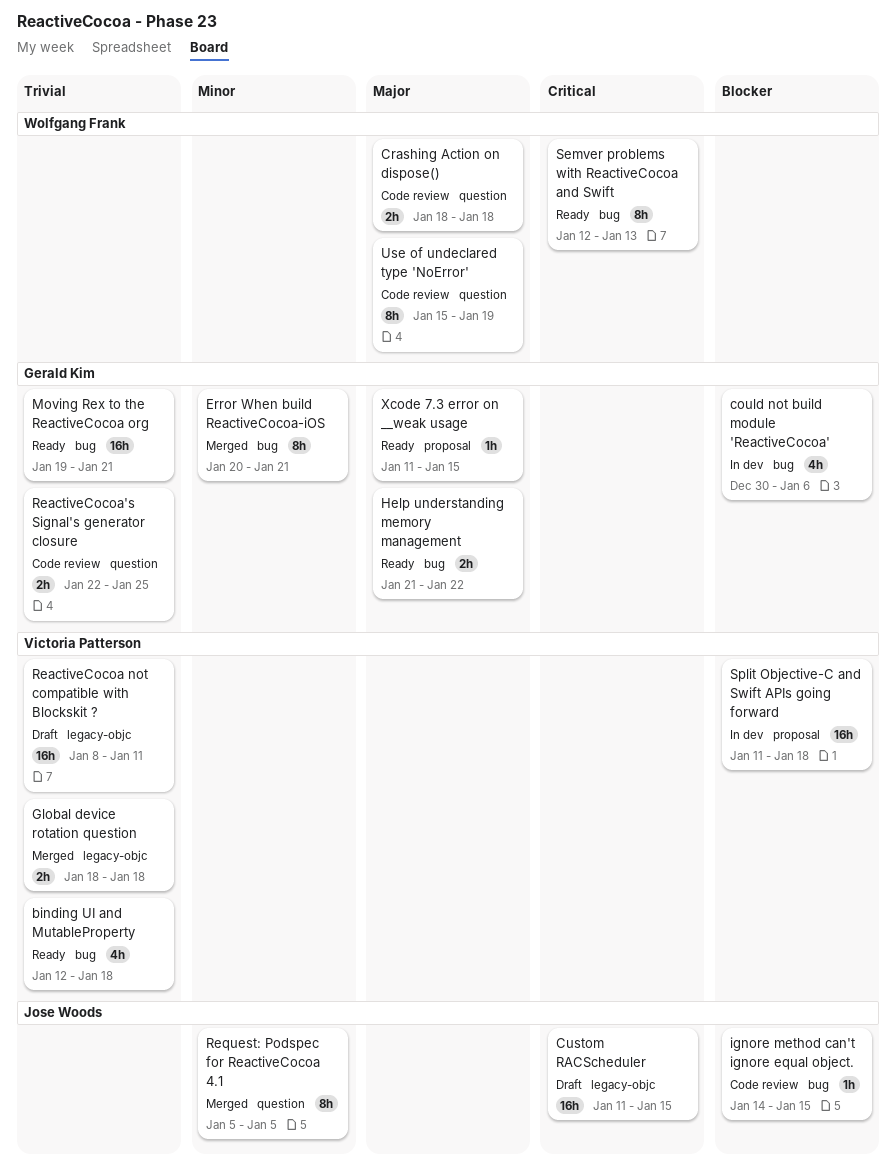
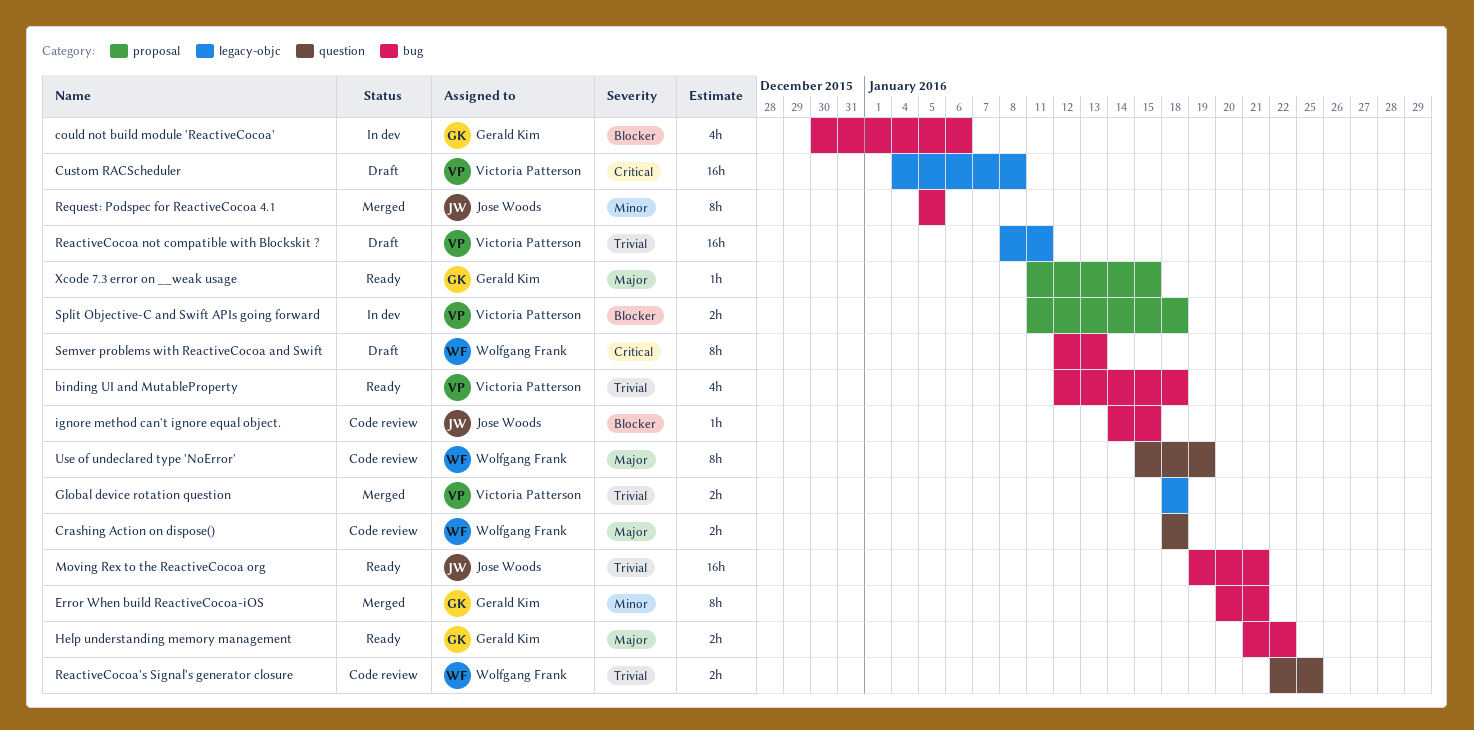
Custom RACScheduler, owner: Jose Woods -> Victoria Patterson
Custom RACScheduler, start: Jan 11 -> Jan 4
Custom RACScheduler, due: Jan 15 -> Jan 8
Moving Rex to the ReactiveCocoa org, owner: Gerald Kim -> Jose Woods
ReactiveCocoa's Signal's generator closure, owner: Gerald Kim -> Wolfgang Frank
Request: Podspec for ReactiveCocoa 4.1, label: question -> bug
Semver problems with ReactiveCocoa and Swift, status: Ready -> Draft
Split Objective-C and Swift APIs going forward, estimate: 16h -> 2h

